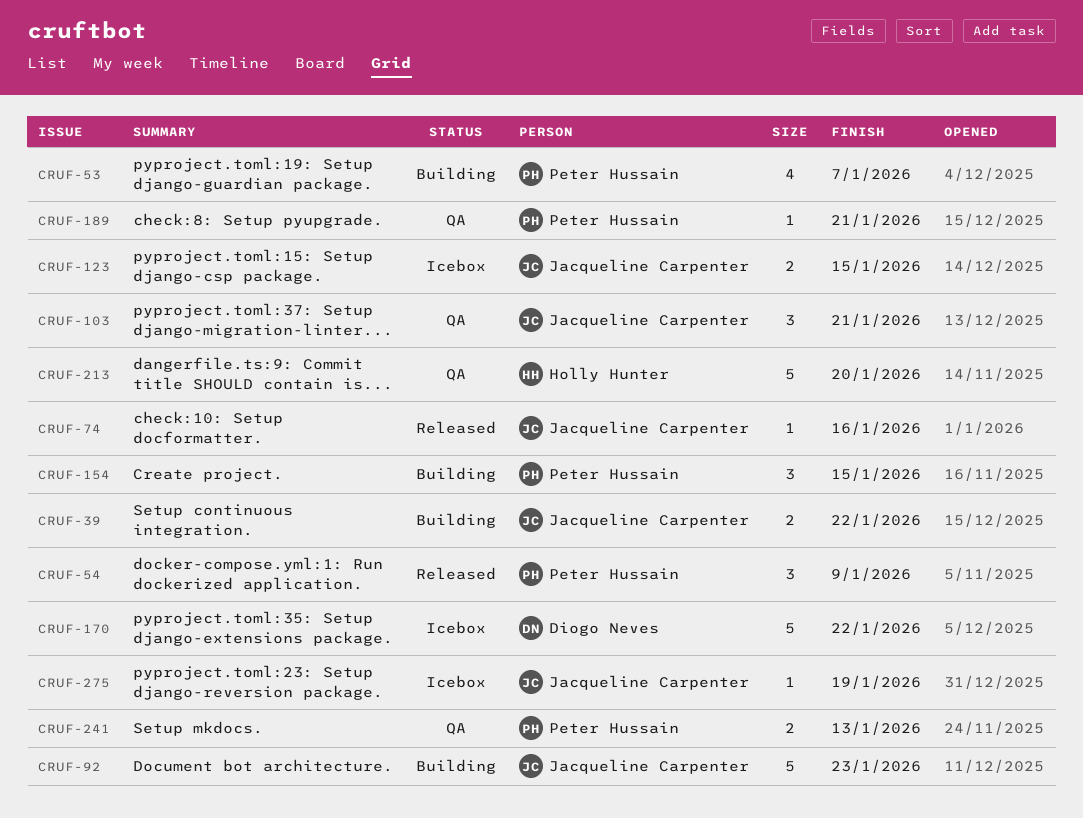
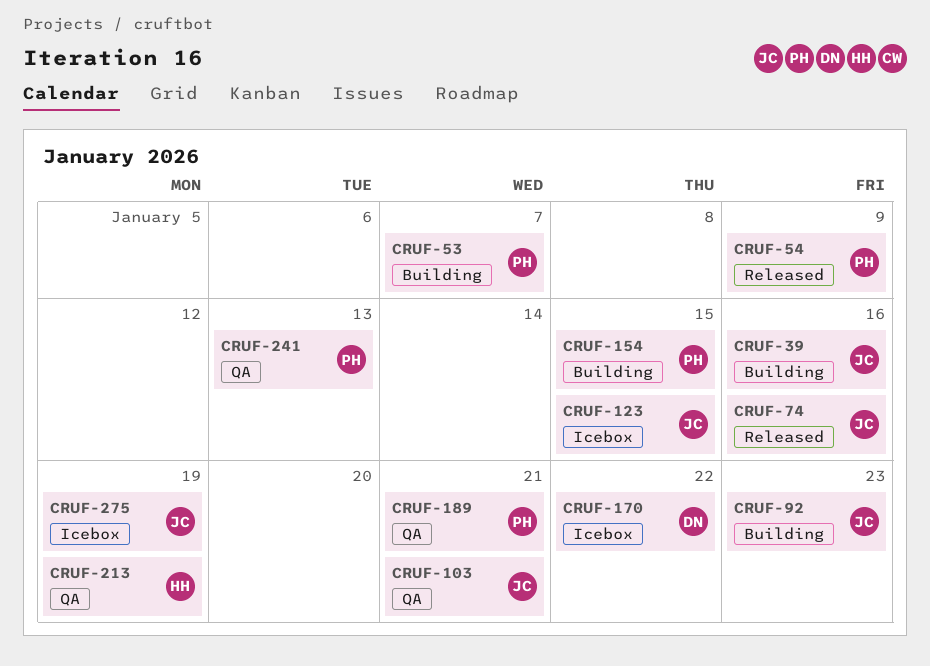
CRUF-39, due: Jan 22 -> Jan 16
CRUF-213, due: Jan 20 -> Jan 19

